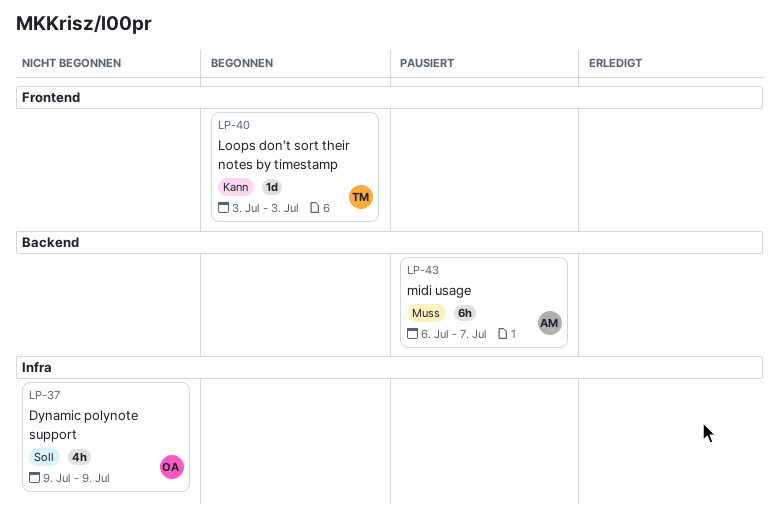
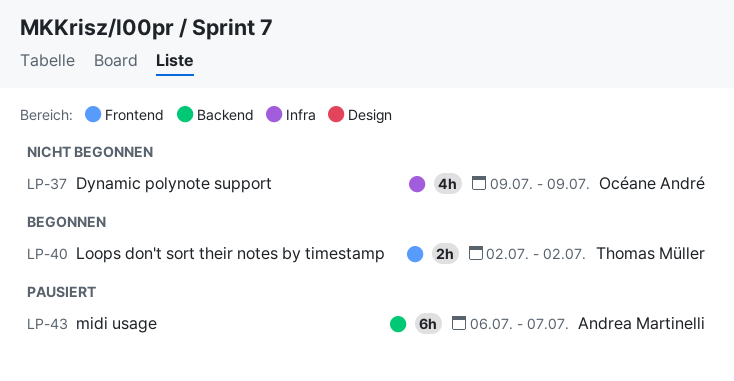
LP-40, estimate: 1d -> 2h
LP-40, start: Jul 3 -> Jul 2
LP-40, due: Jul 3 -> Jul 2

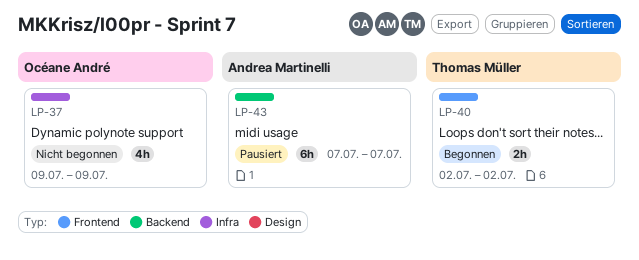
LP-43, start: Jul 6 -> Jul 7

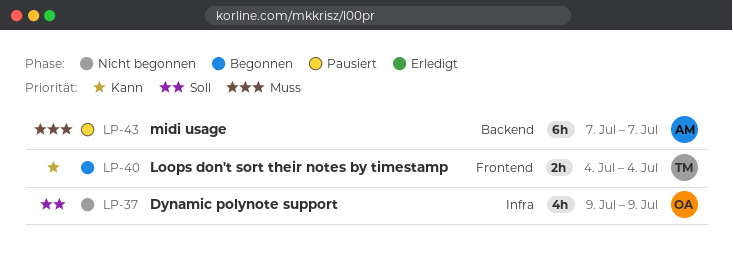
LP-40, start: Jul 2 -> Jul 4
LP-40, due: Jul 2 -> Jul 4

